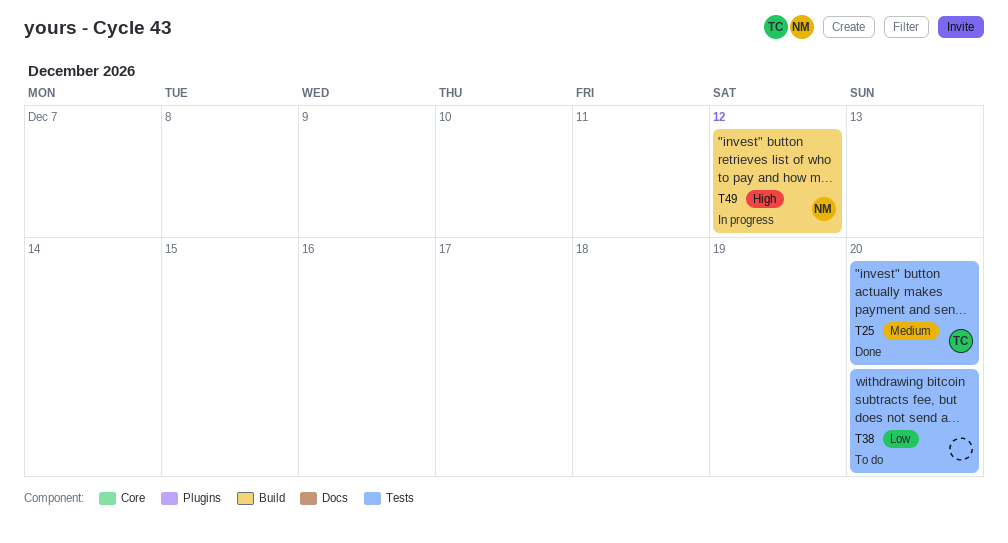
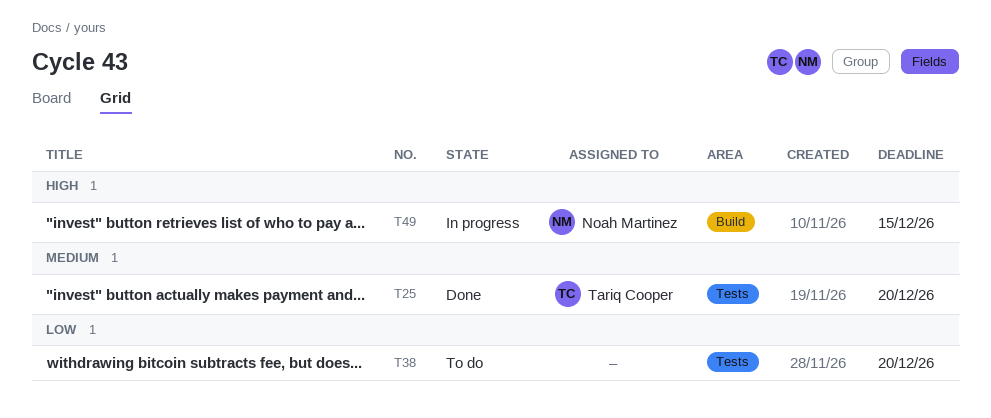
T49, due: Dec 12 -> Dec 15

